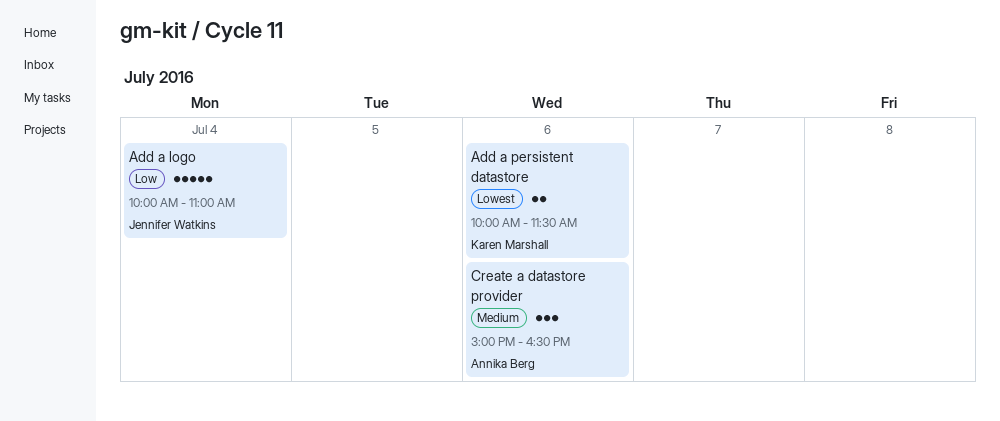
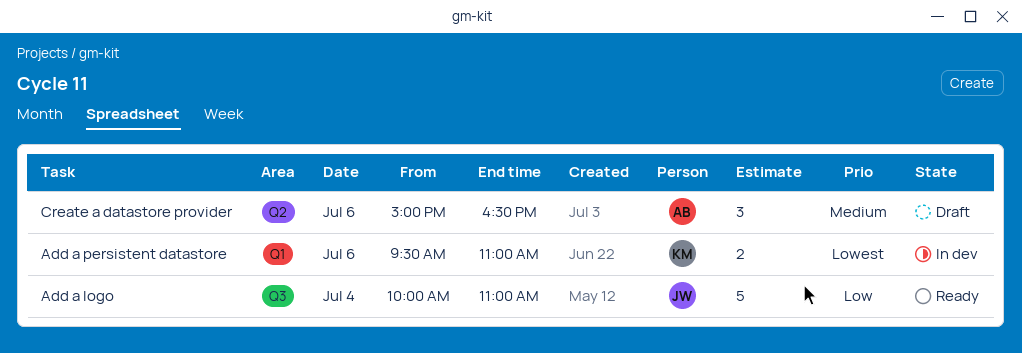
Add a persistent datastore, begins: 10:00 -> 09:30
Add a persistent datastore, ends: 11:30 -> 11:00

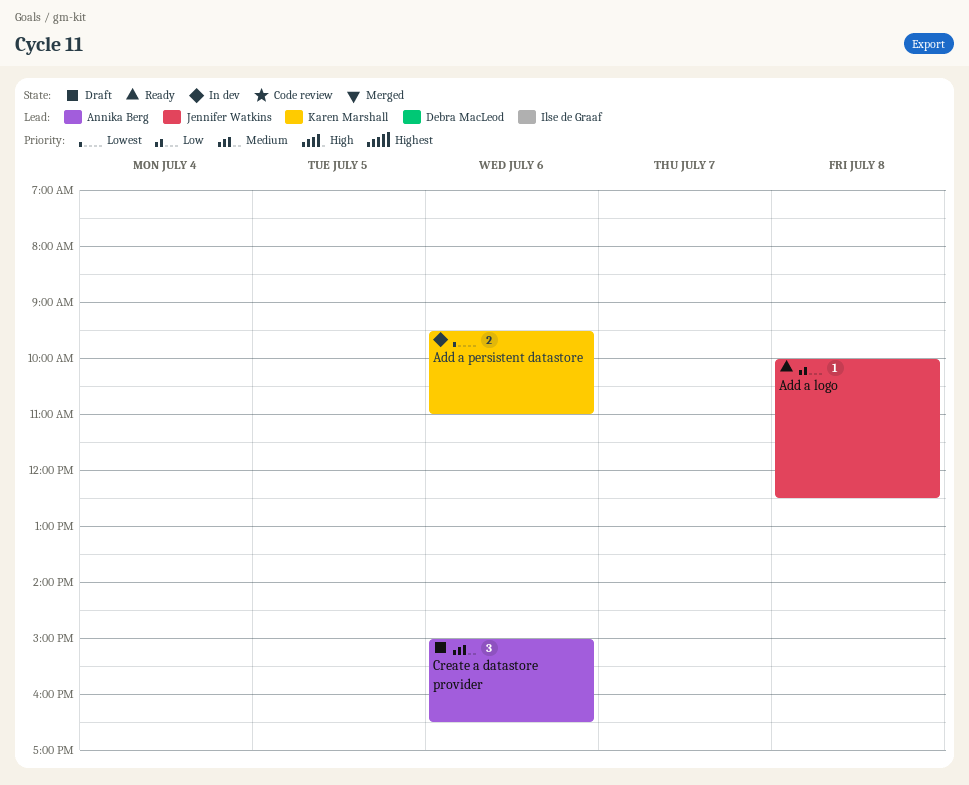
Add a logo, estimate: 5 -> 1
Add a logo, day: Jul 4 -> Jul 8
Add a logo, ends: 11:00 -> 12:30

